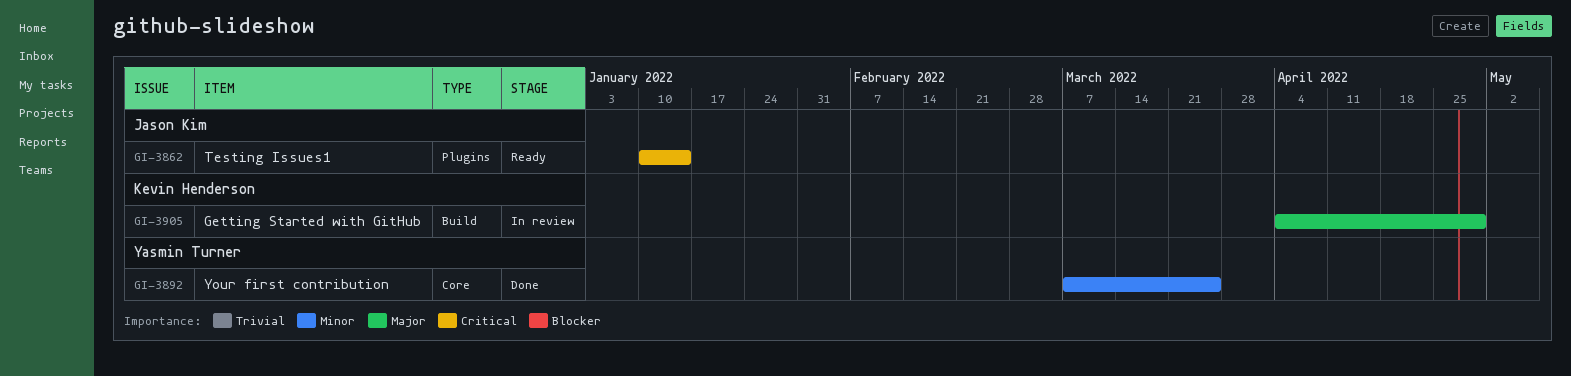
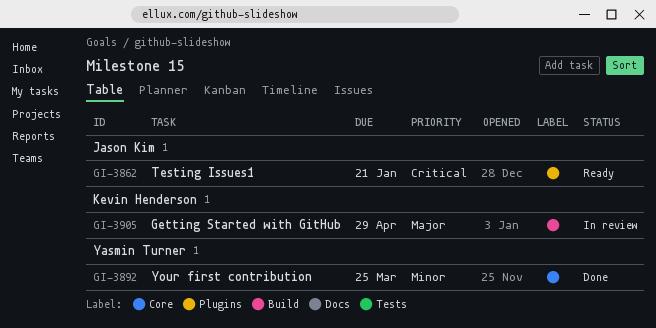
GI-3862, due: Jan 14 -> Jan 21

